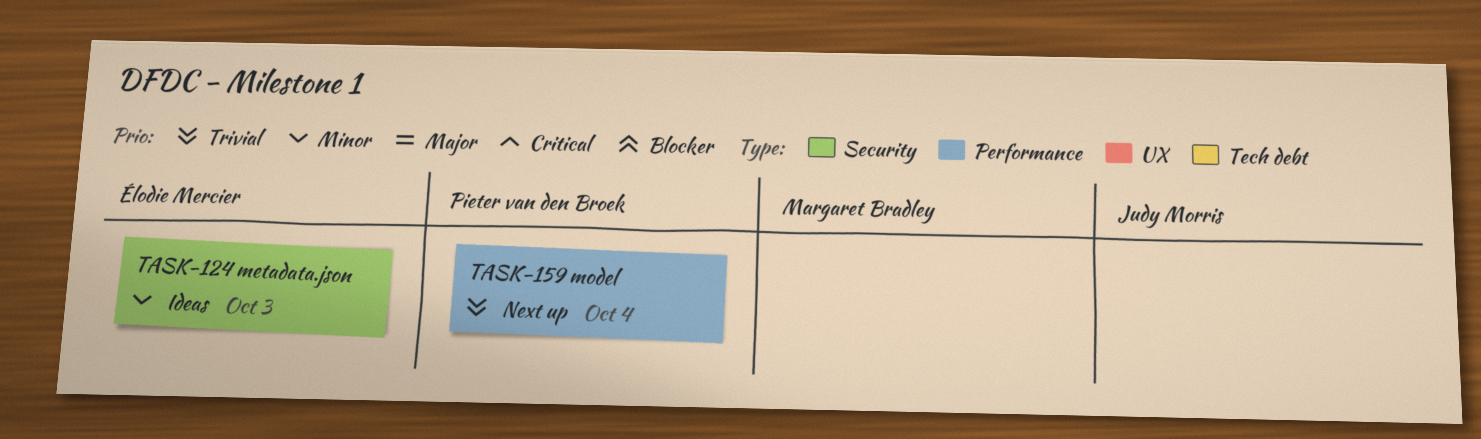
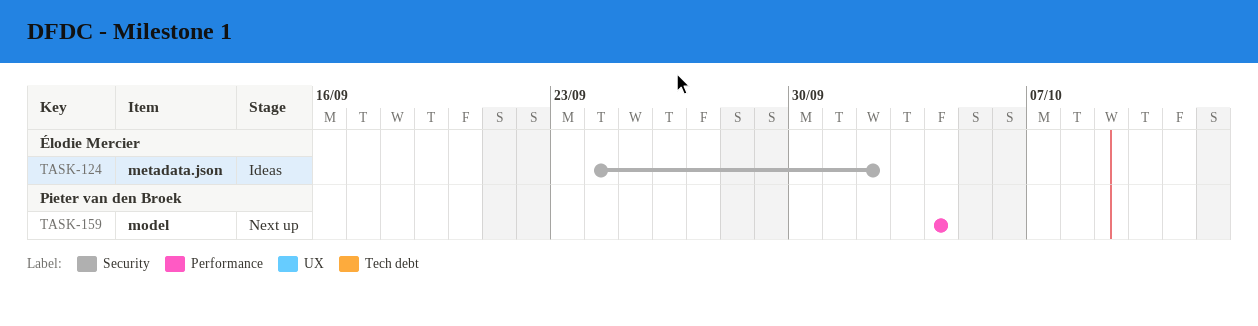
TASK-124, due: Oct 3 -> Oct 2

